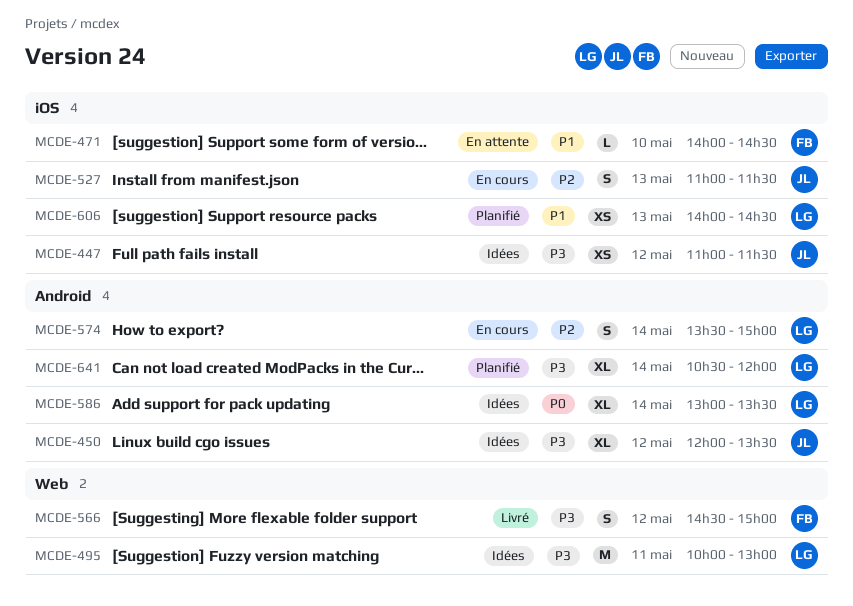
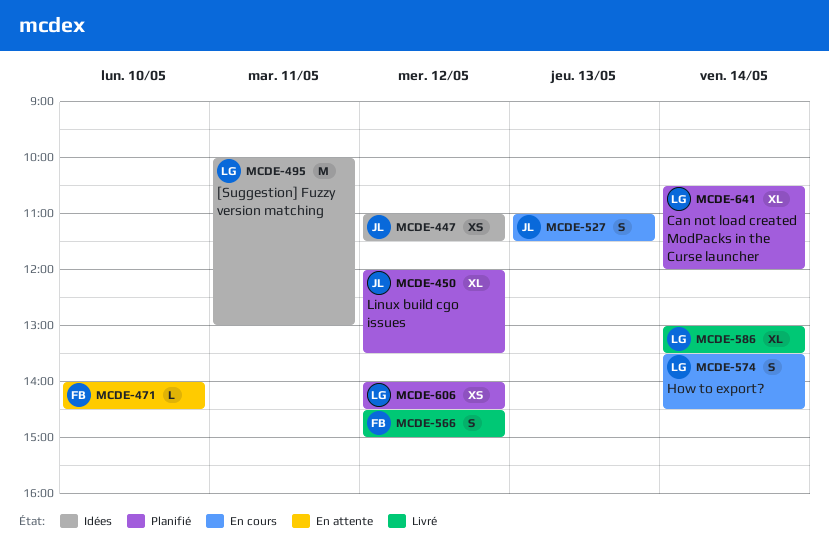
MCDE-450, status: Idées -> Planifié
MCDE-574, ends: 15:00 -> 14:30
MCDE-586, status: Idées -> Livré
MCDE-606, day: May 13 -> May 12

